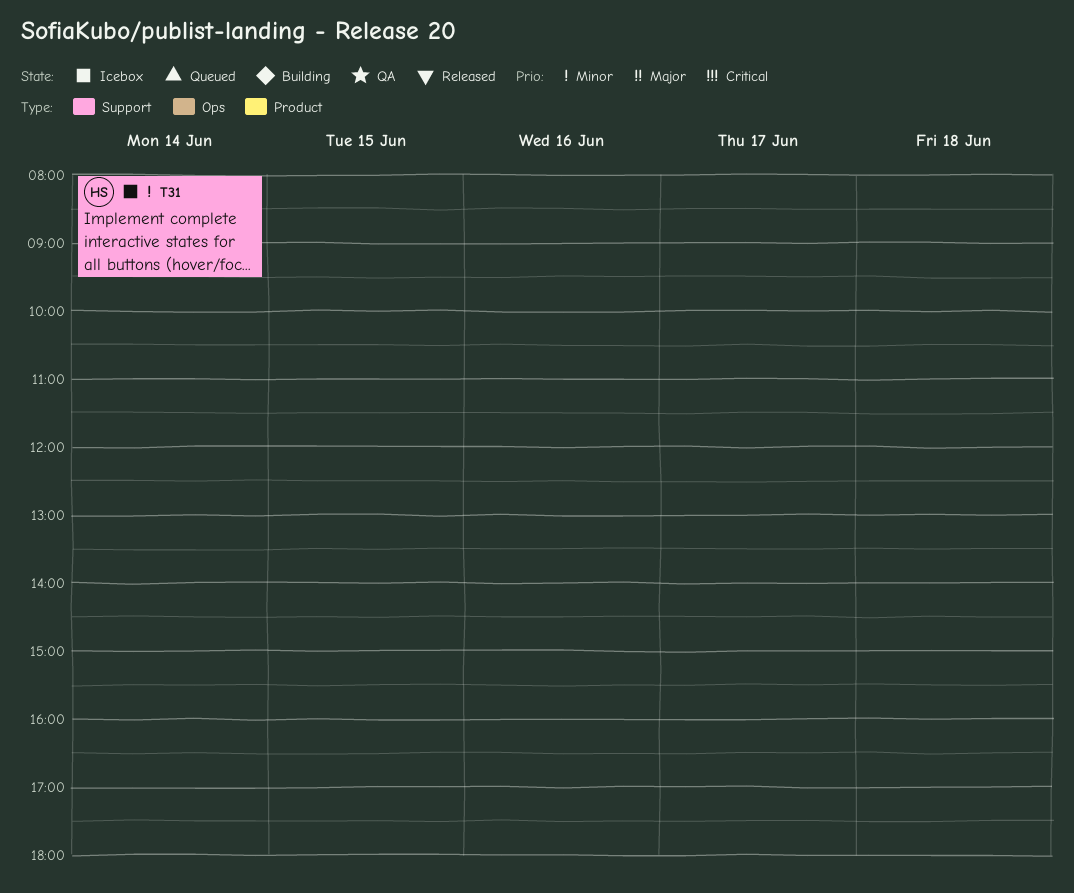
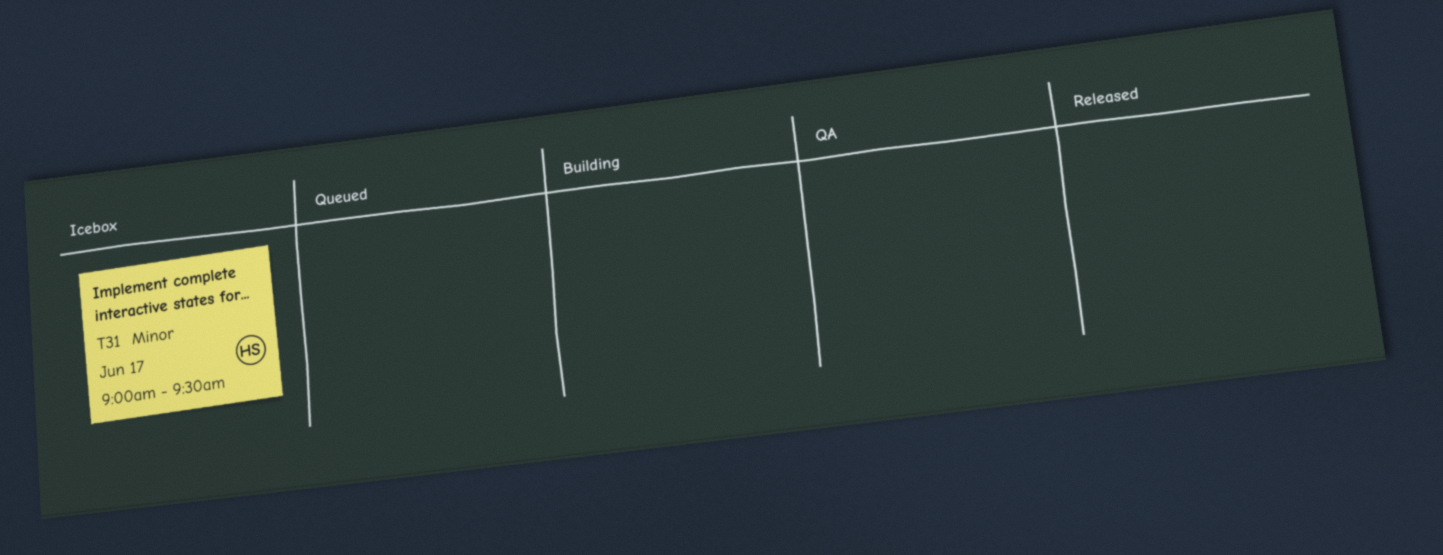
T31, day: Jun 14 -> Jun 17
T31, begins: 08:00 -> 09:00

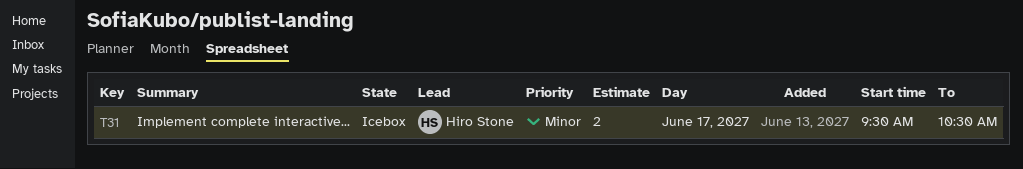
T31, begins: 09:00 -> 09:30
T31, ends: 09:30 -> 10:30

